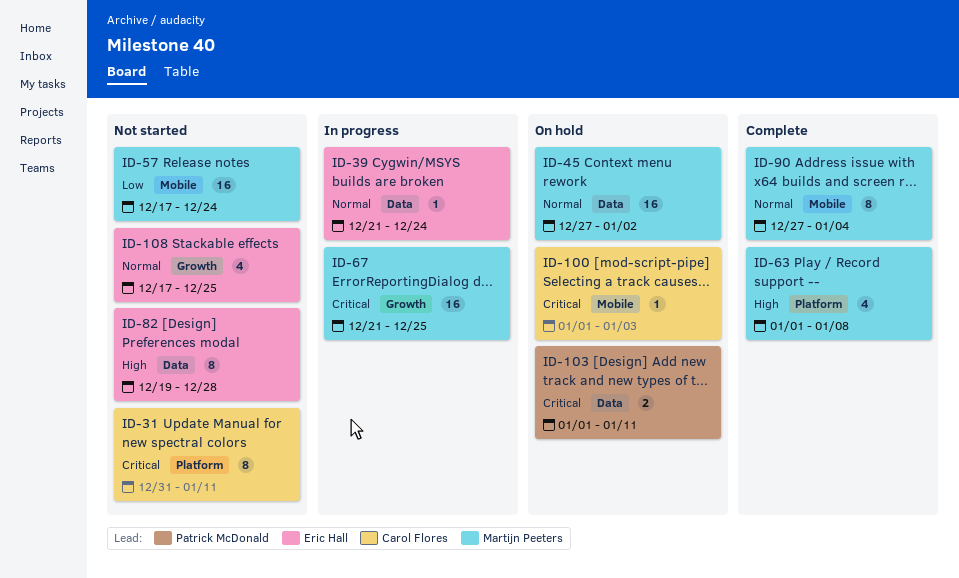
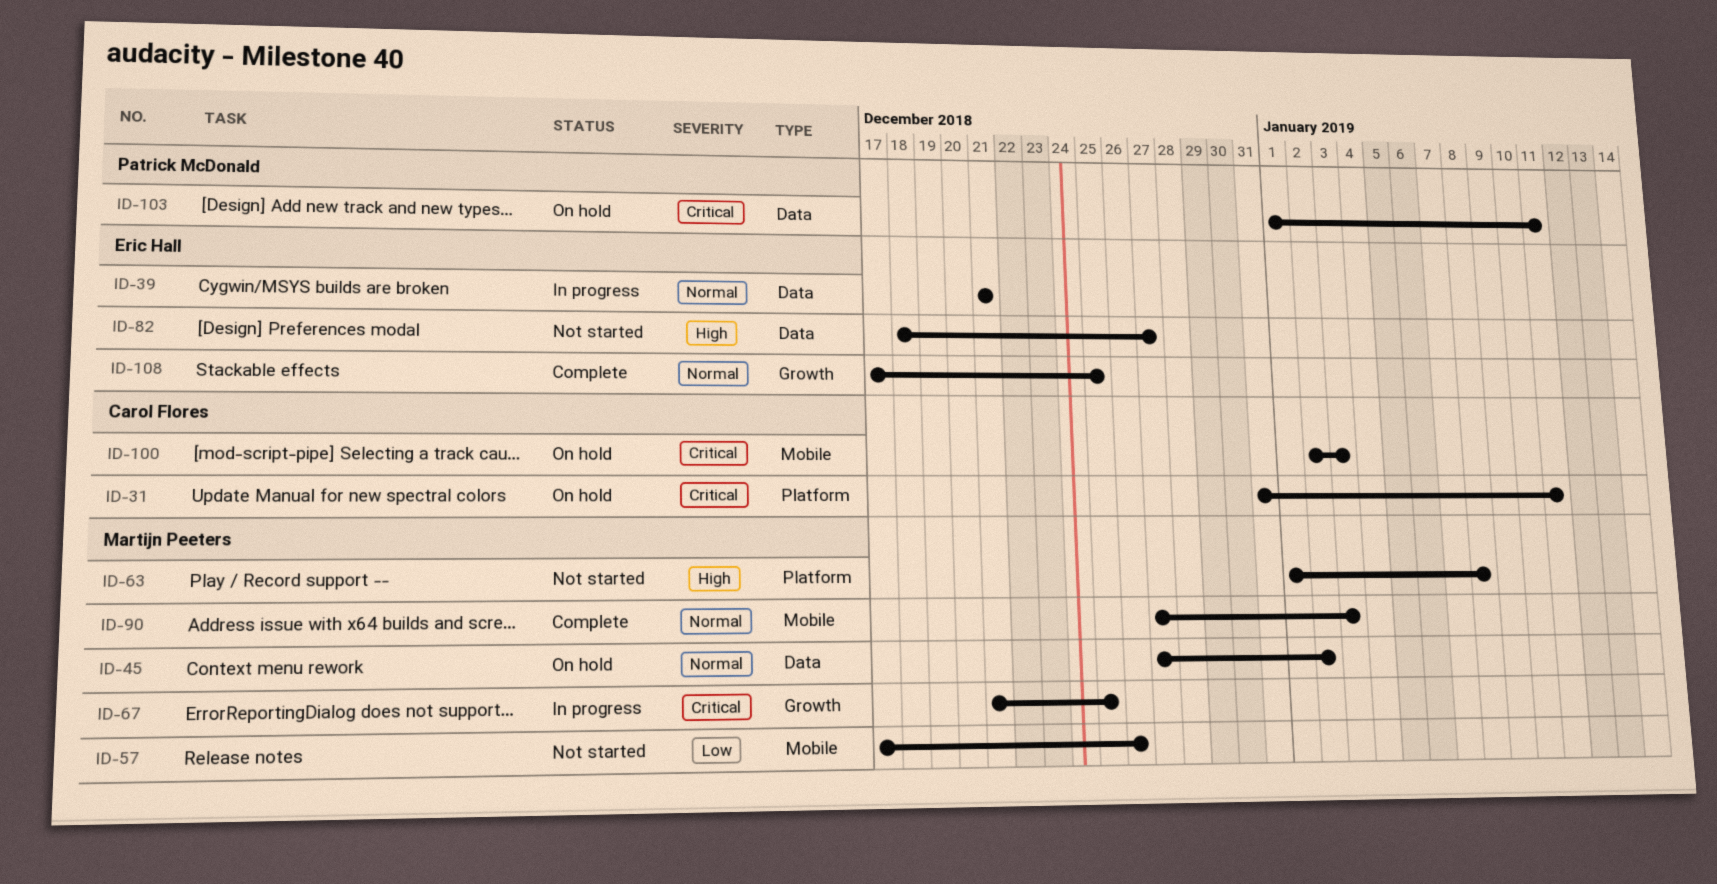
ID-31, status: Not started -> On hold
ID-39, due: Dec 24 -> Dec 21
ID-57, due: Dec 24 -> Dec 26
ID-63, status: Complete -> Not started
ID-82, start: Dec 19 -> Dec 18
ID-82, due: Dec 28 -> Dec 27
ID-90, due: Jan 4 -> Jan 3
ID-100, start: Jan 1 -> Jan 2
ID-108, status: Not started -> Complete

